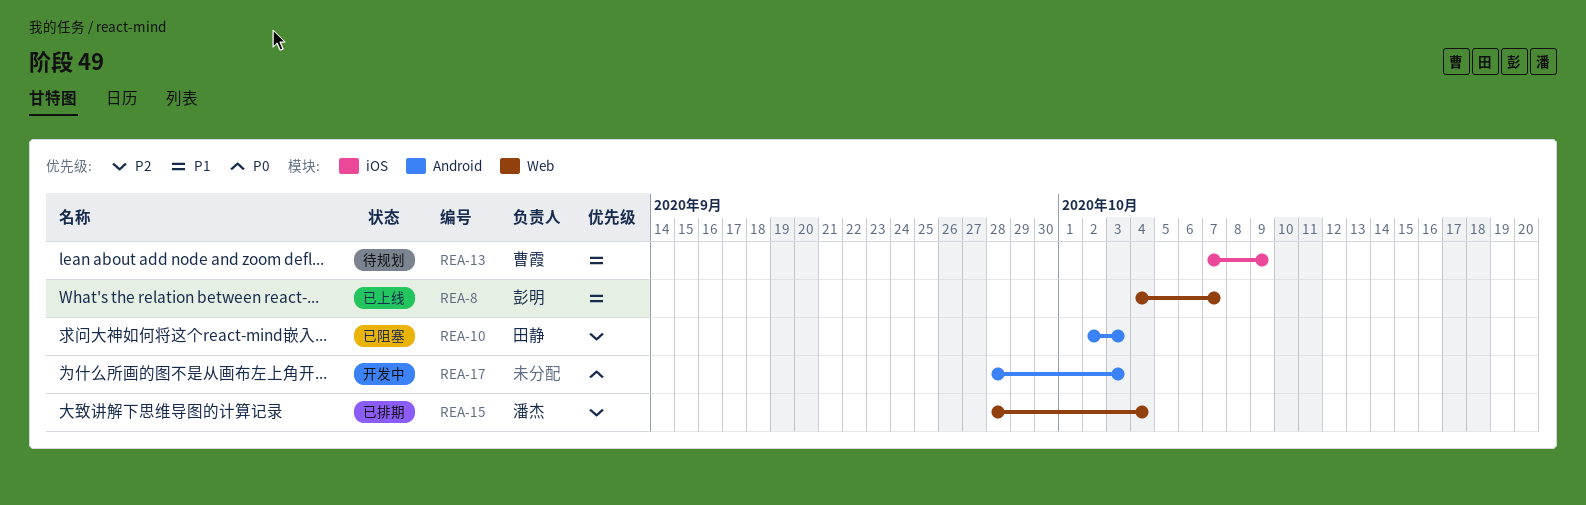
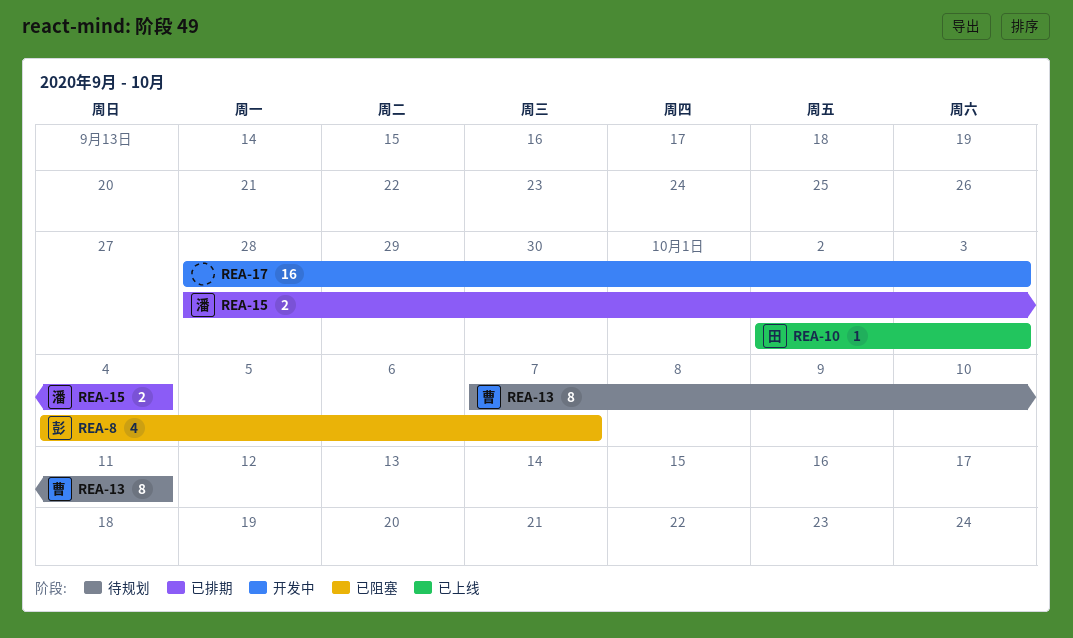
REA-8, status: 已上线 -> 已阻塞
REA-10, status: 已阻塞 -> 已上线
REA-13, due: Oct 9 -> Oct 11

